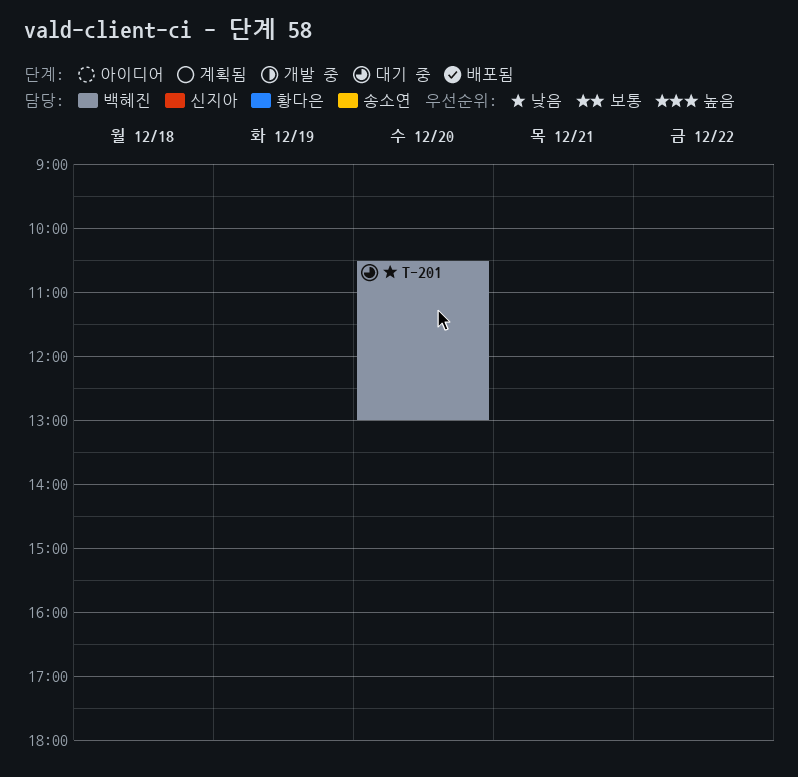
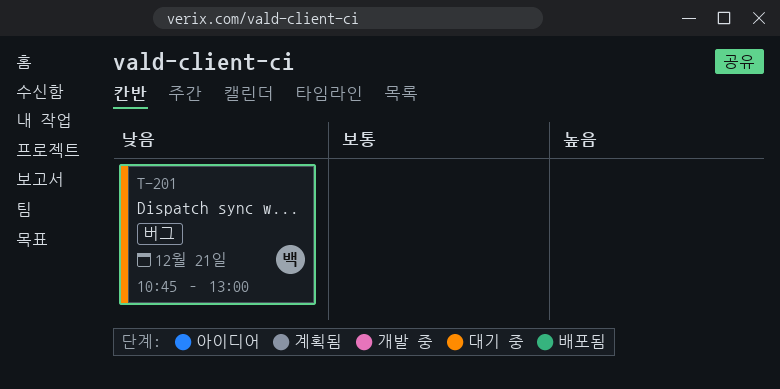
T-201, day: Dec 20 -> Dec 21
T-201, begins: 10:30 -> 10:45

